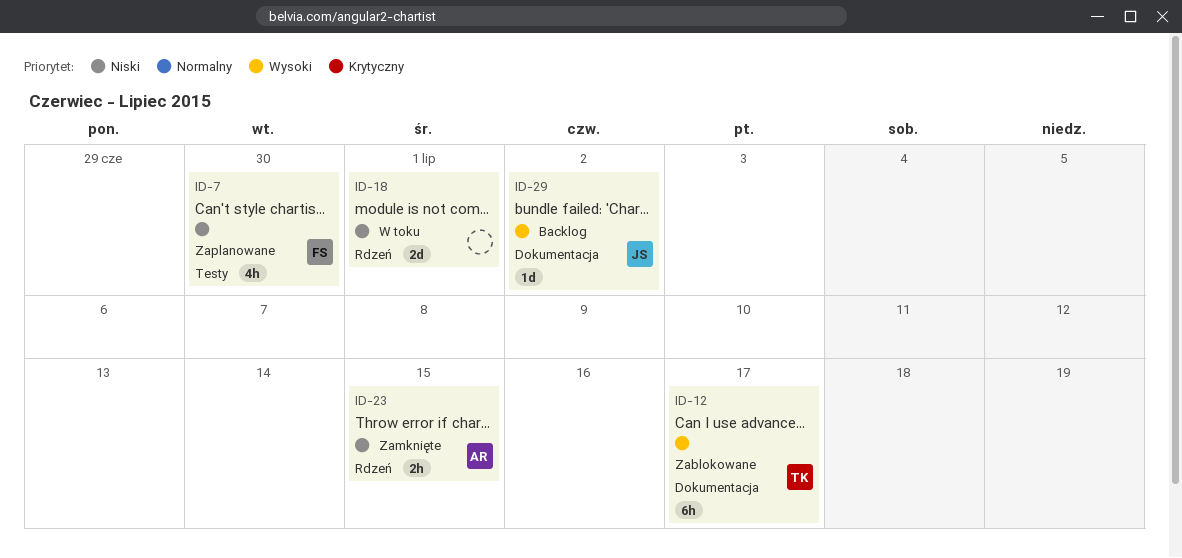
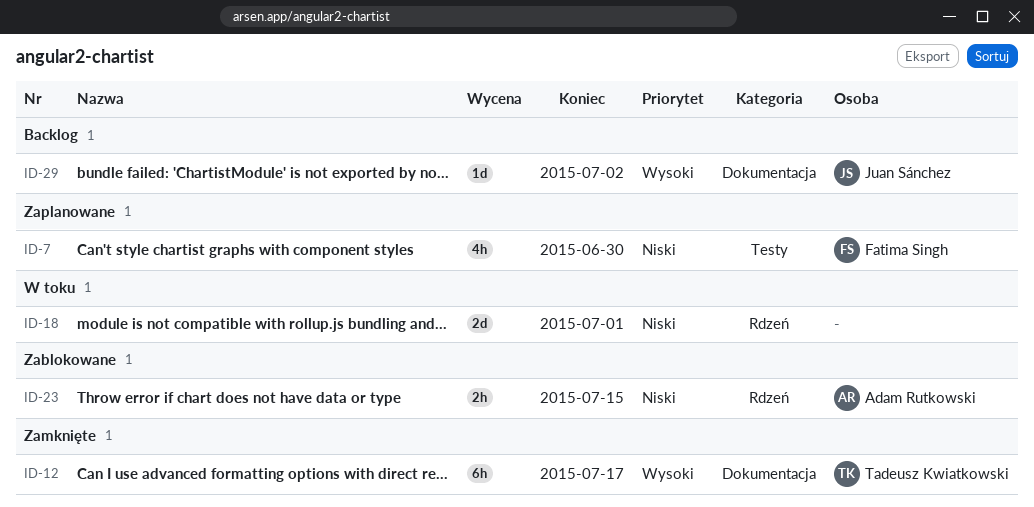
ID-12, status: Zablokowane -> Zamknięte
ID-23, status: Zamknięte -> Zablokowane

